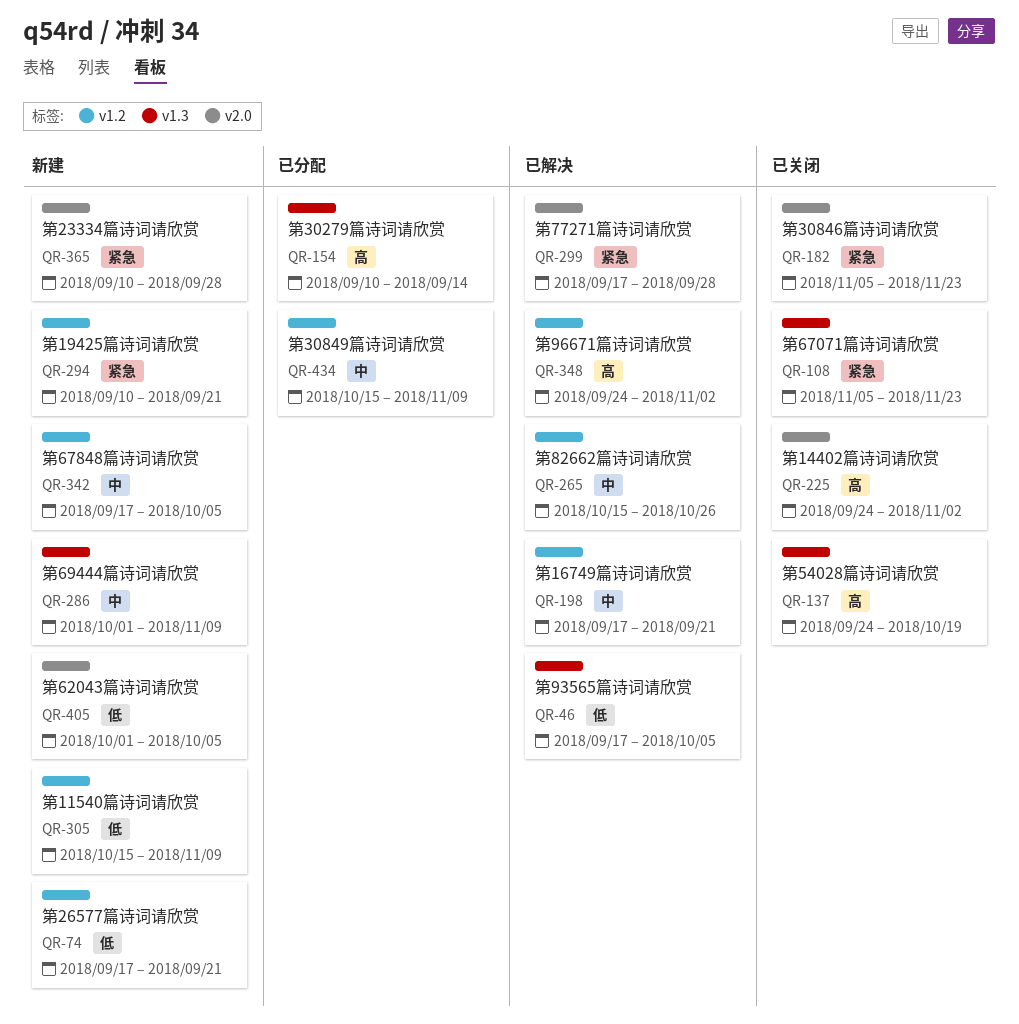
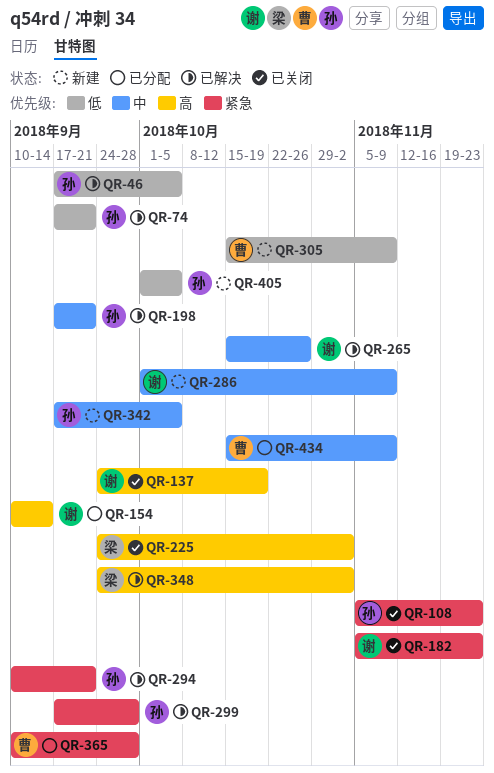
QR-74, status: 新建 -> 已解决
QR-294, status: 新建 -> 已解决
QR-365, status: 新建 -> 已分配

